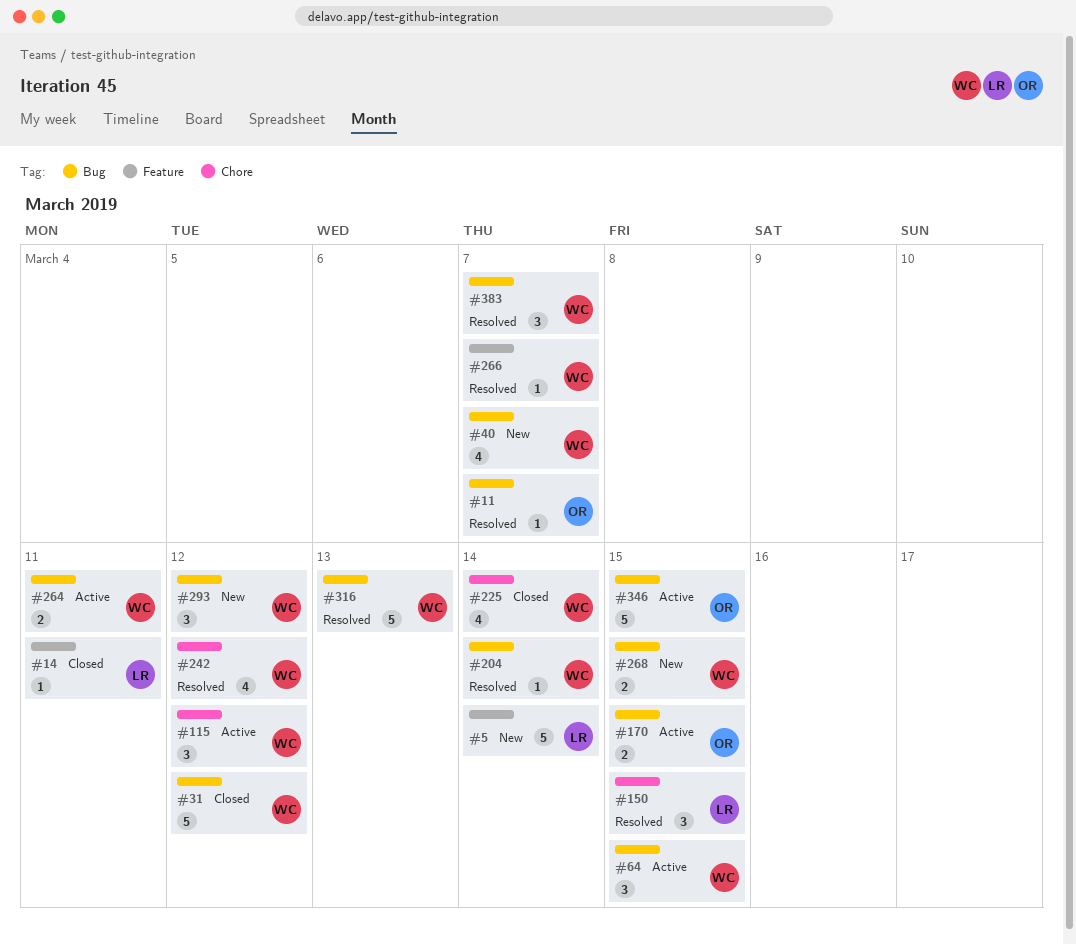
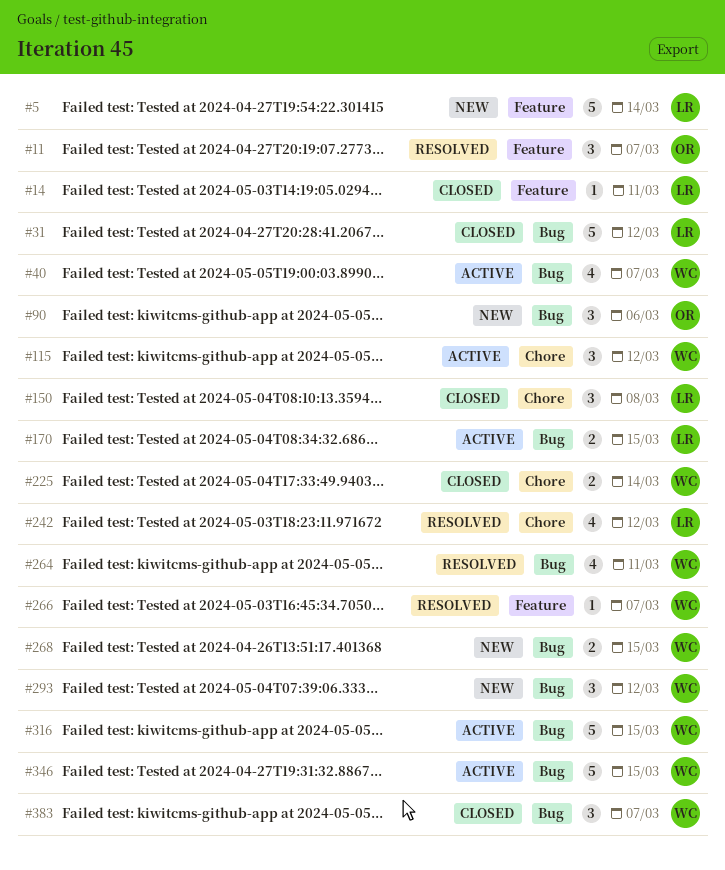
#11, label: Bug -> Feature
#11, estimate: 1 -> 3
#31, owner: WC -> LR
#40, status: New -> Active
#64: present -> none
#90: none -> present
#150, status: Resolved -> Closed
#150, due: Mar 15 -> Mar 8
#170, owner: OR -> LR
#204: present -> none
#225, estimate: 4 -> 2
#242, owner: WC -> LR
#264, status: Active -> Resolved
#264, estimate: 2 -> 4
#316, status: Resolved -> Active
#316, due: Mar 13 -> Mar 15
#346, owner: OR -> WC
#383, status: Resolved -> Closed

